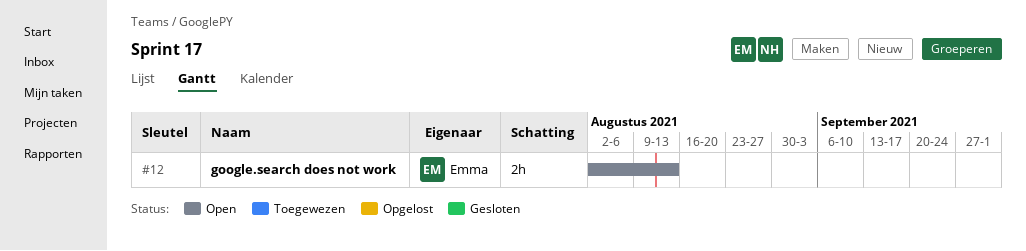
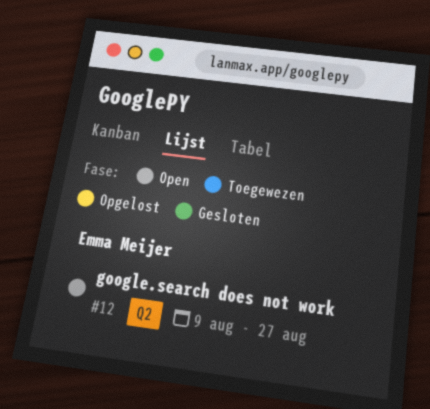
#12, start: Aug 2 -> Aug 9
#12, due: Aug 13 -> Aug 27

